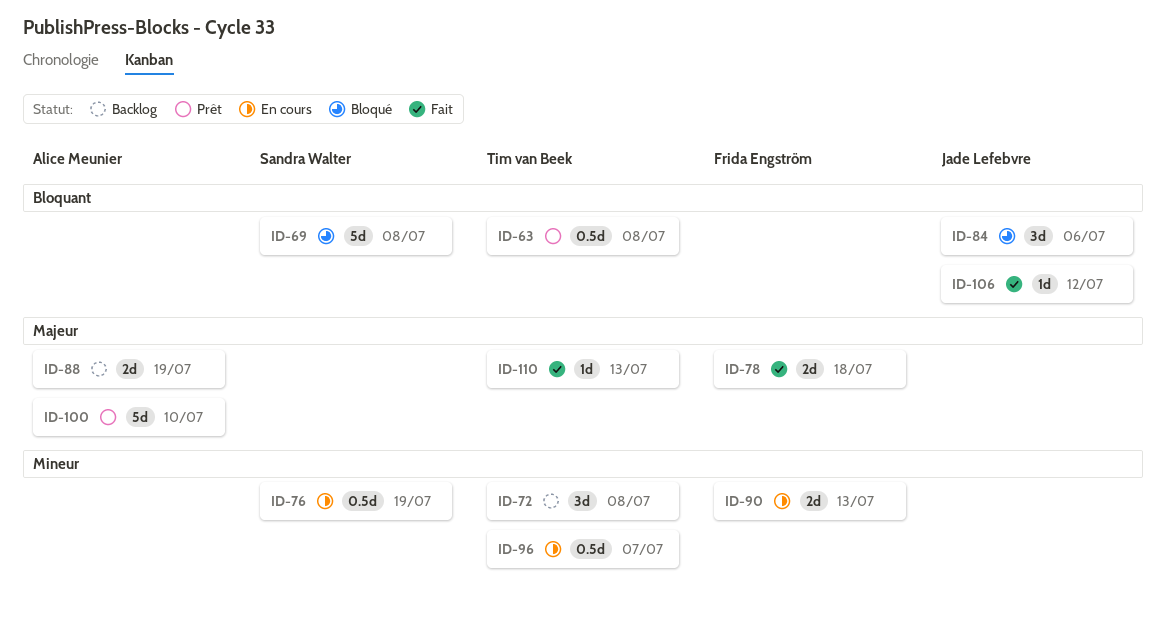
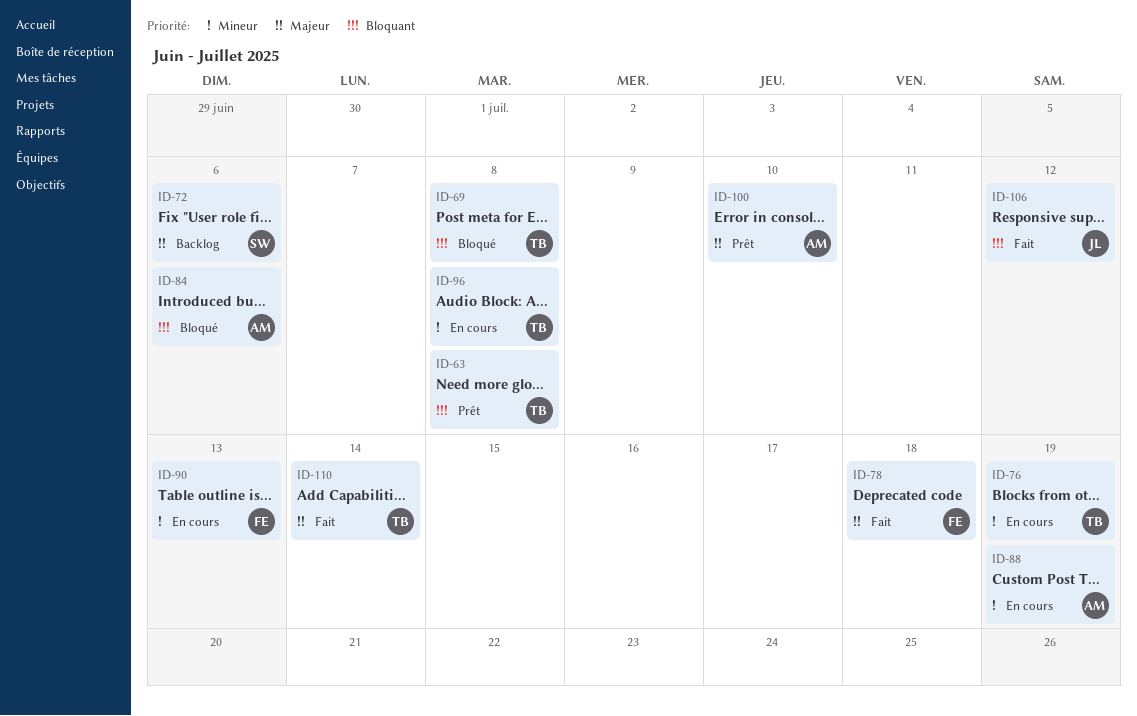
ID-69, owner: Sandra Walter -> Tim van Beek
ID-72, owner: Tim van Beek -> Sandra Walter
ID-72, priority: Mineur -> Majeur
ID-72, due: Jul 8 -> Jul 6
ID-76, owner: Sandra Walter -> Tim van Beek
ID-84, owner: Jade Lefebvre -> Alice Meunier
ID-88, status: Backlog -> En cours
ID-88, priority: Majeur -> Mineur
ID-96, due: Jul 7 -> Jul 8
ID-110, due: Jul 13 -> Jul 14

